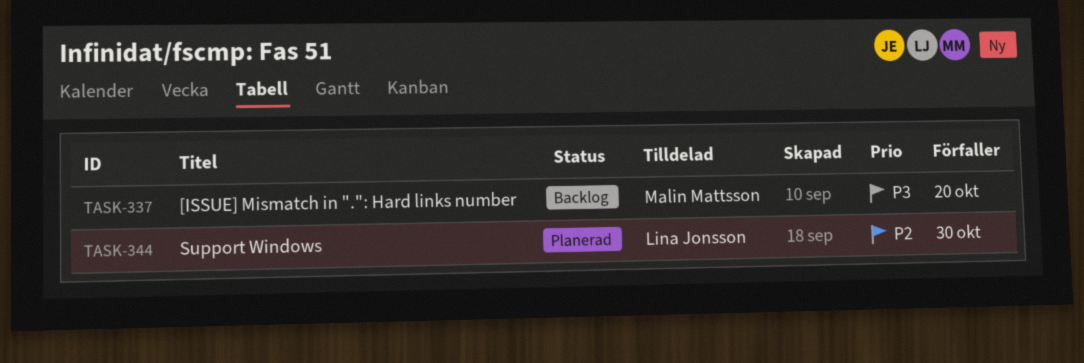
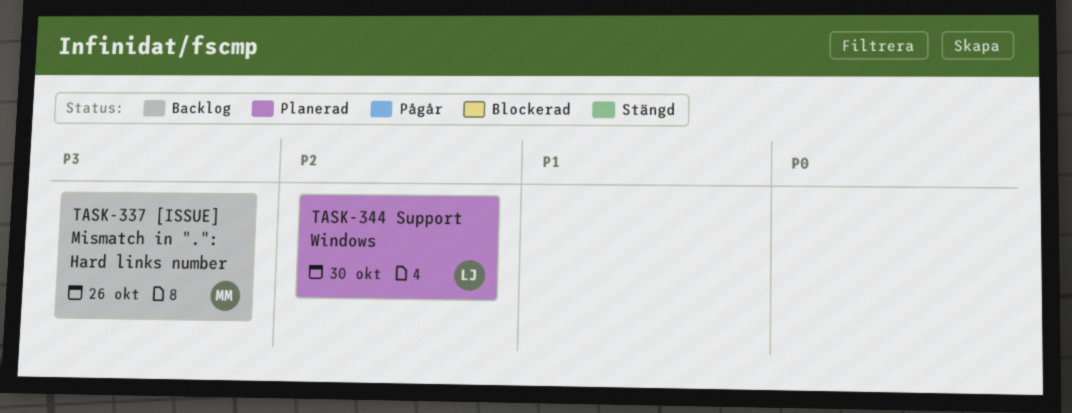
TASK-337, due: Oct 20 -> Oct 26

